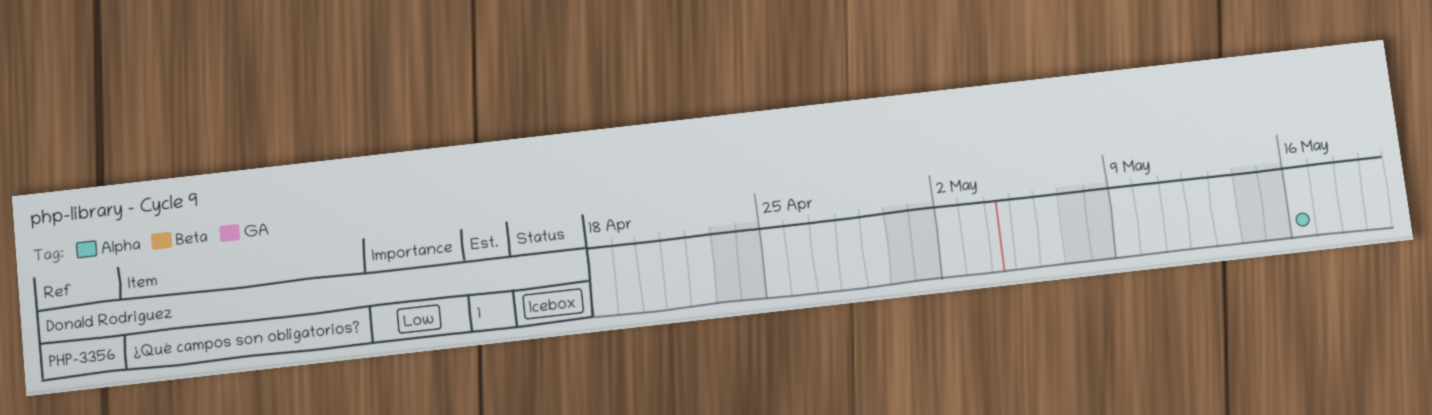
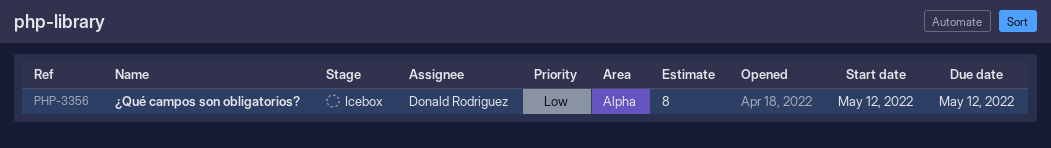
PHP-3356, estimate: 1 -> 8
PHP-3356, start: May 16 -> May 12
PHP-3356, due: May 16 -> May 12

